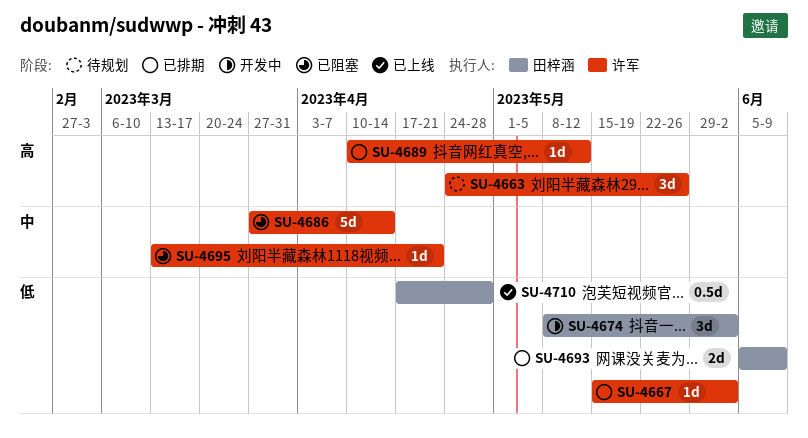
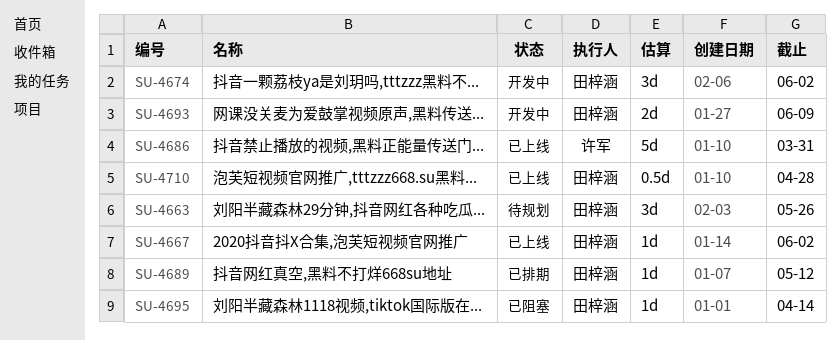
SU-4663, owner: 许军 -> 田梓涵
SU-4667, status: 已排期 -> 已上线
SU-4667, owner: 许军 -> 田梓涵
SU-4686, status: 已阻塞 -> 已上线
SU-4686, due: Apr 14 -> Mar 31
SU-4689, owner: 许军 -> 田梓涵
SU-4693, status: 已排期 -> 开发中
SU-4695, owner: 许军 -> 田梓涵
SU-4695, due: Apr 21 -> Apr 14

